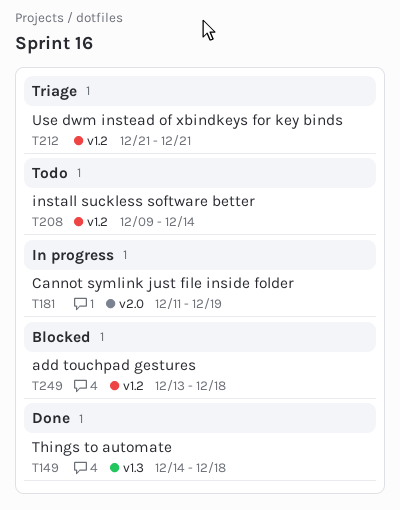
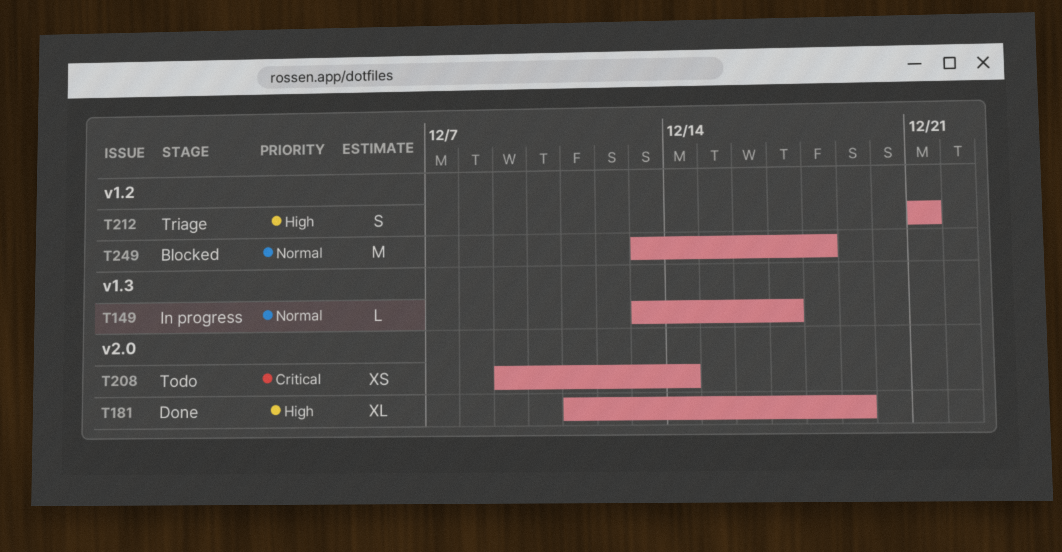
T149, status: Done -> In progress
T149, start: Dec 14 -> Dec 13
T149, due: Dec 18 -> Dec 17
T181, status: In progress -> Done
T208, label: v1.2 -> v2.0

